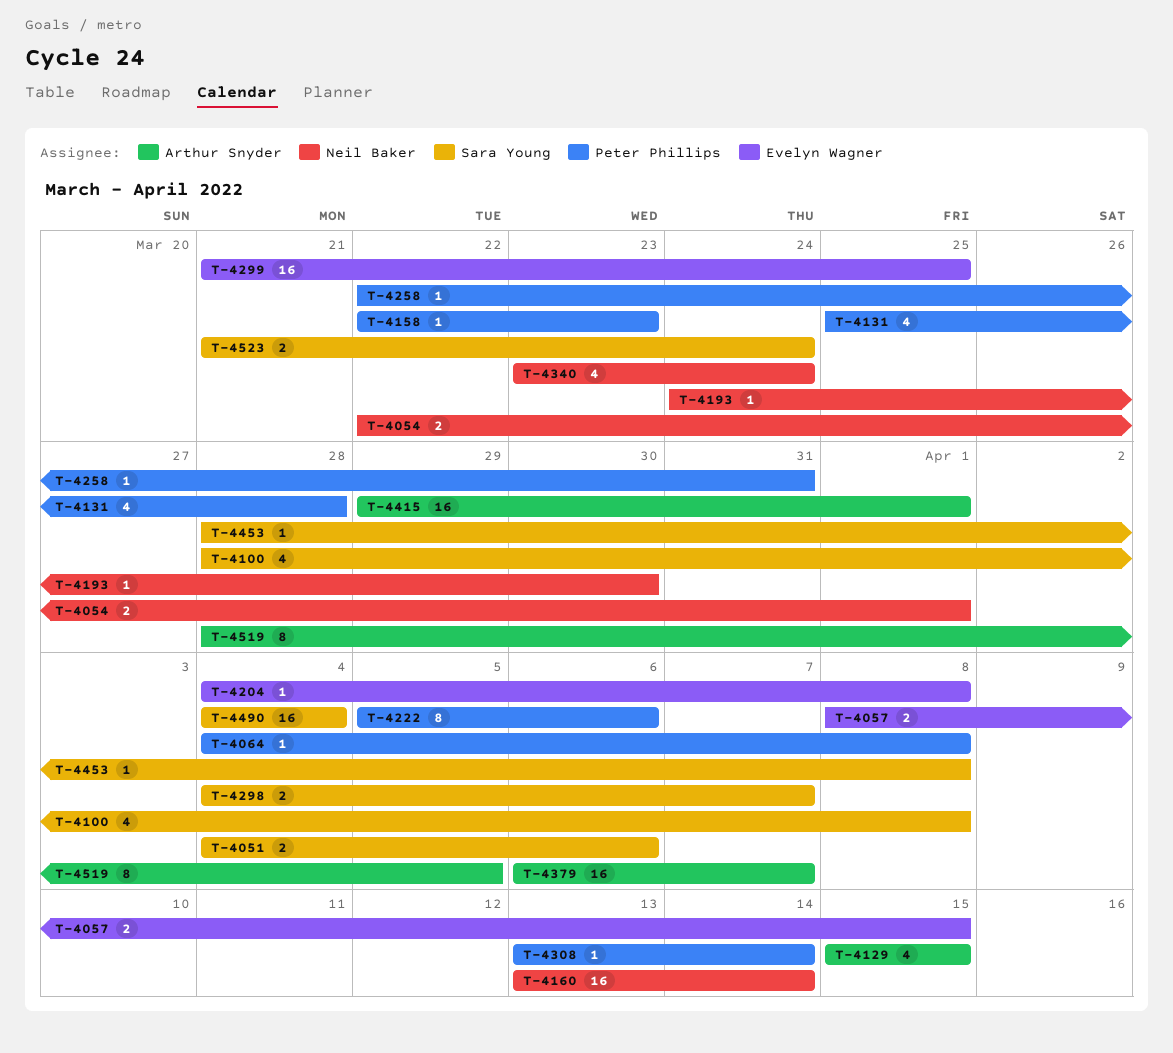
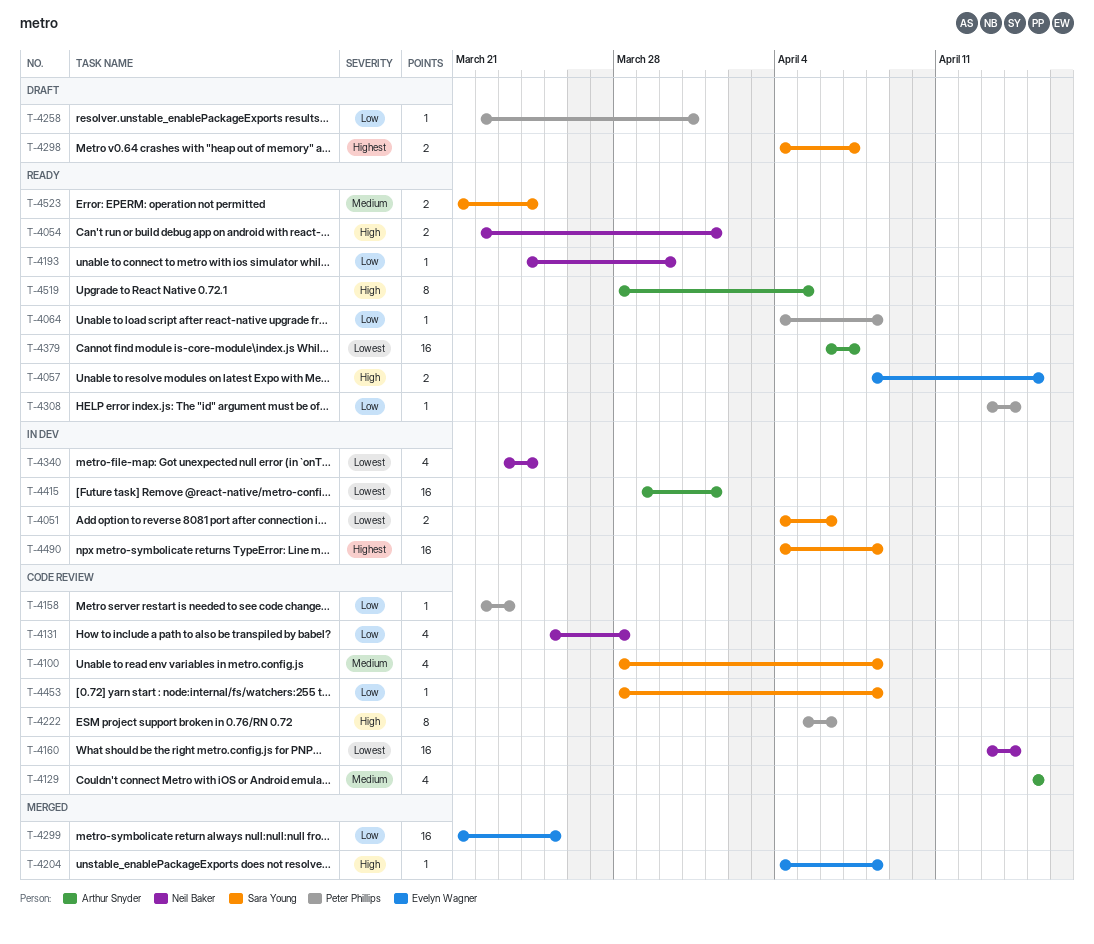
T-4131, owner: Peter Phillips -> Neil Baker
T-4490, due: Apr 4 -> Apr 8

